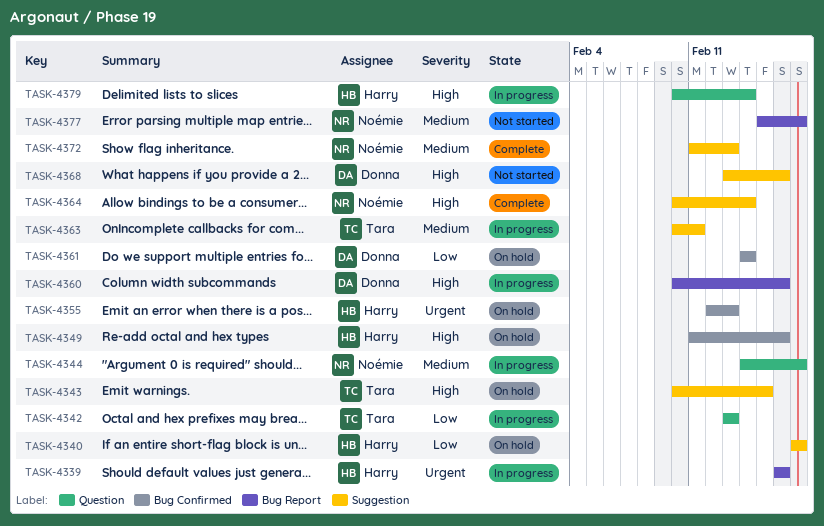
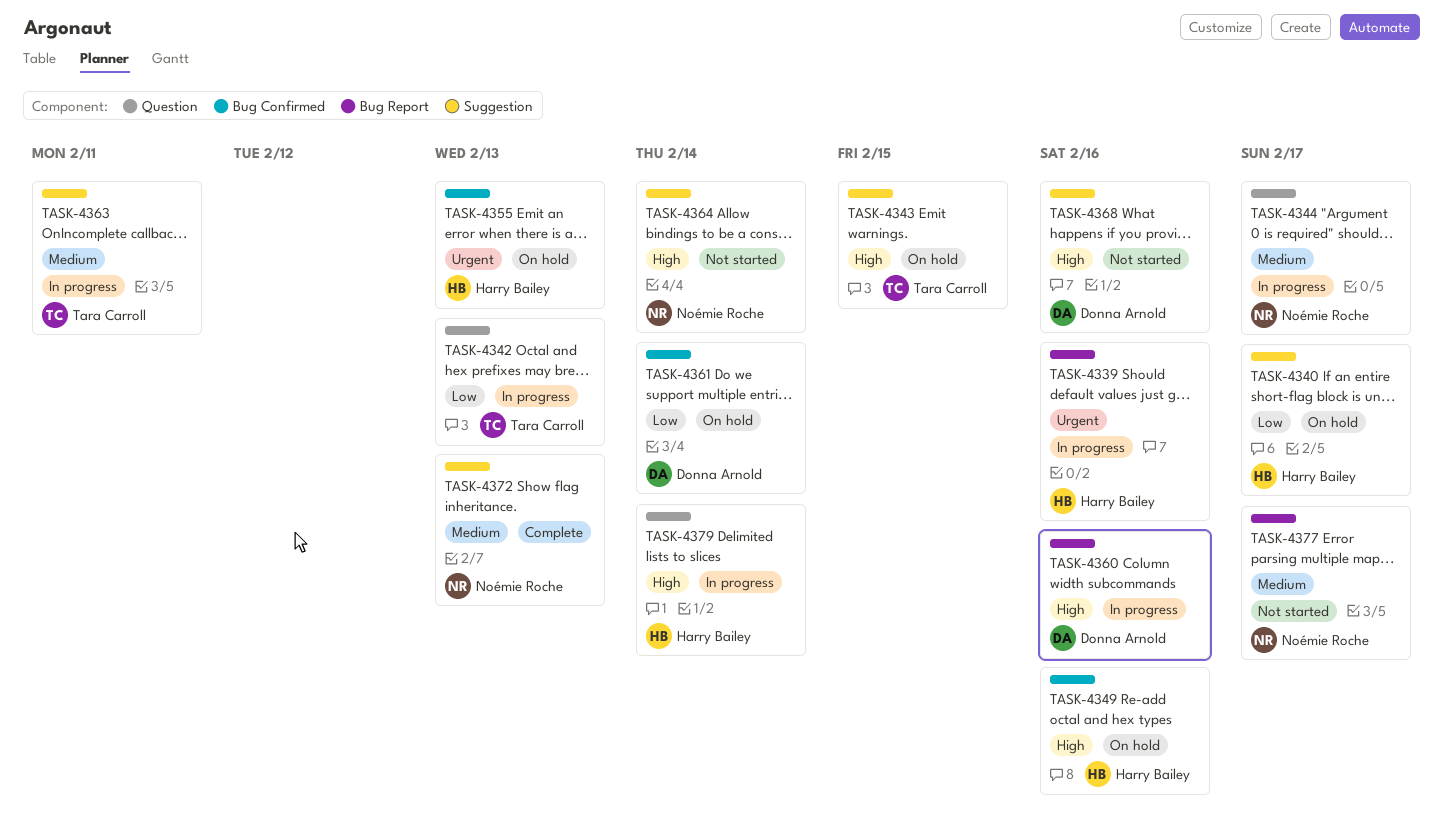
TASK-4364, status: Complete -> Not started

